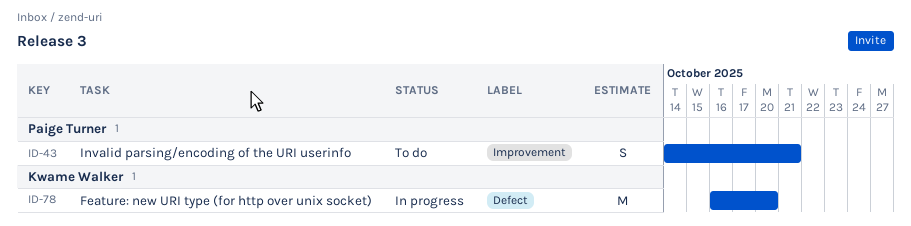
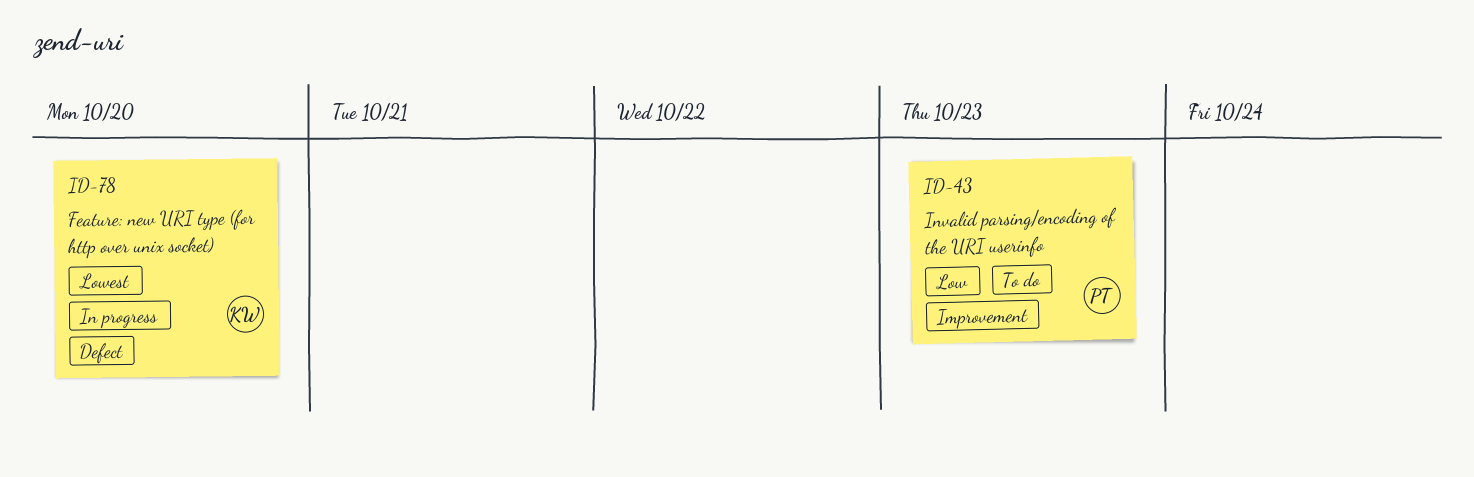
ID-43, due: Oct 21 -> Oct 23

